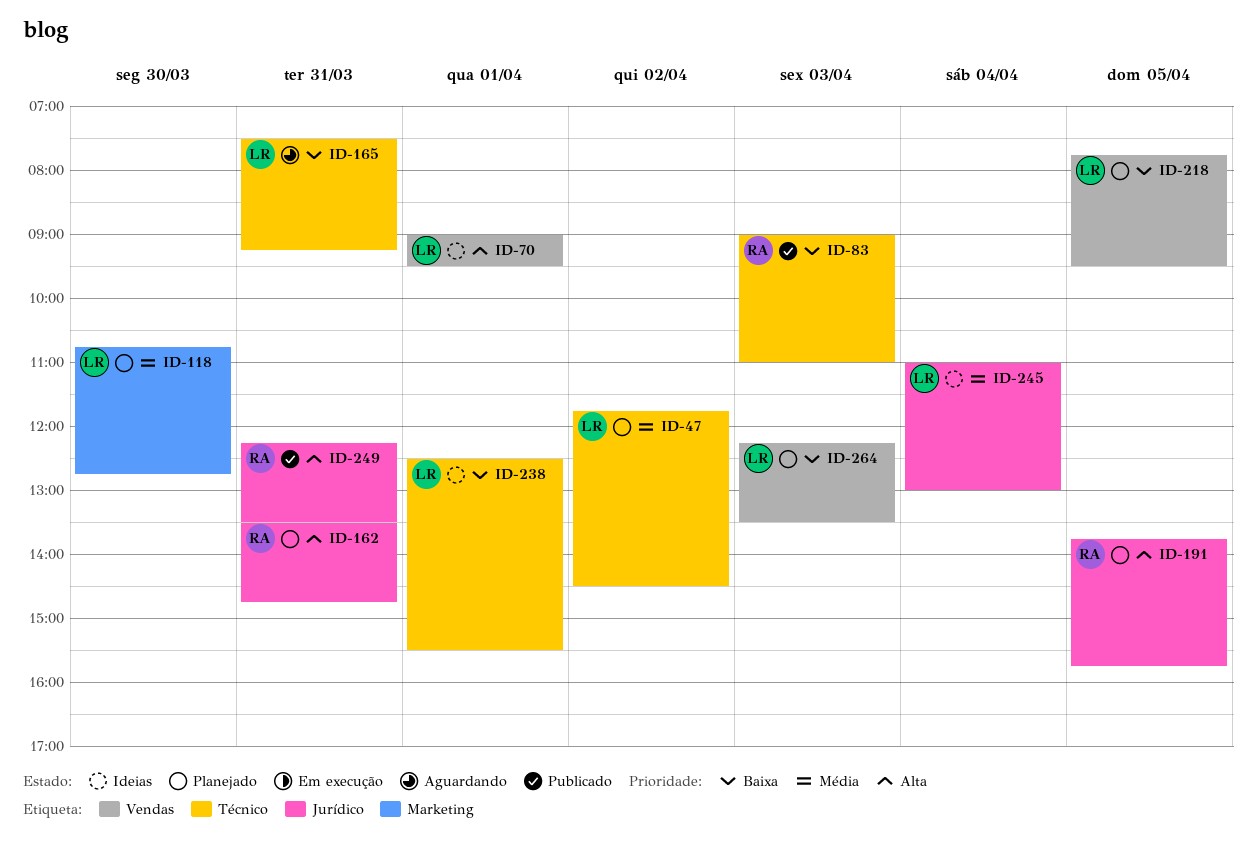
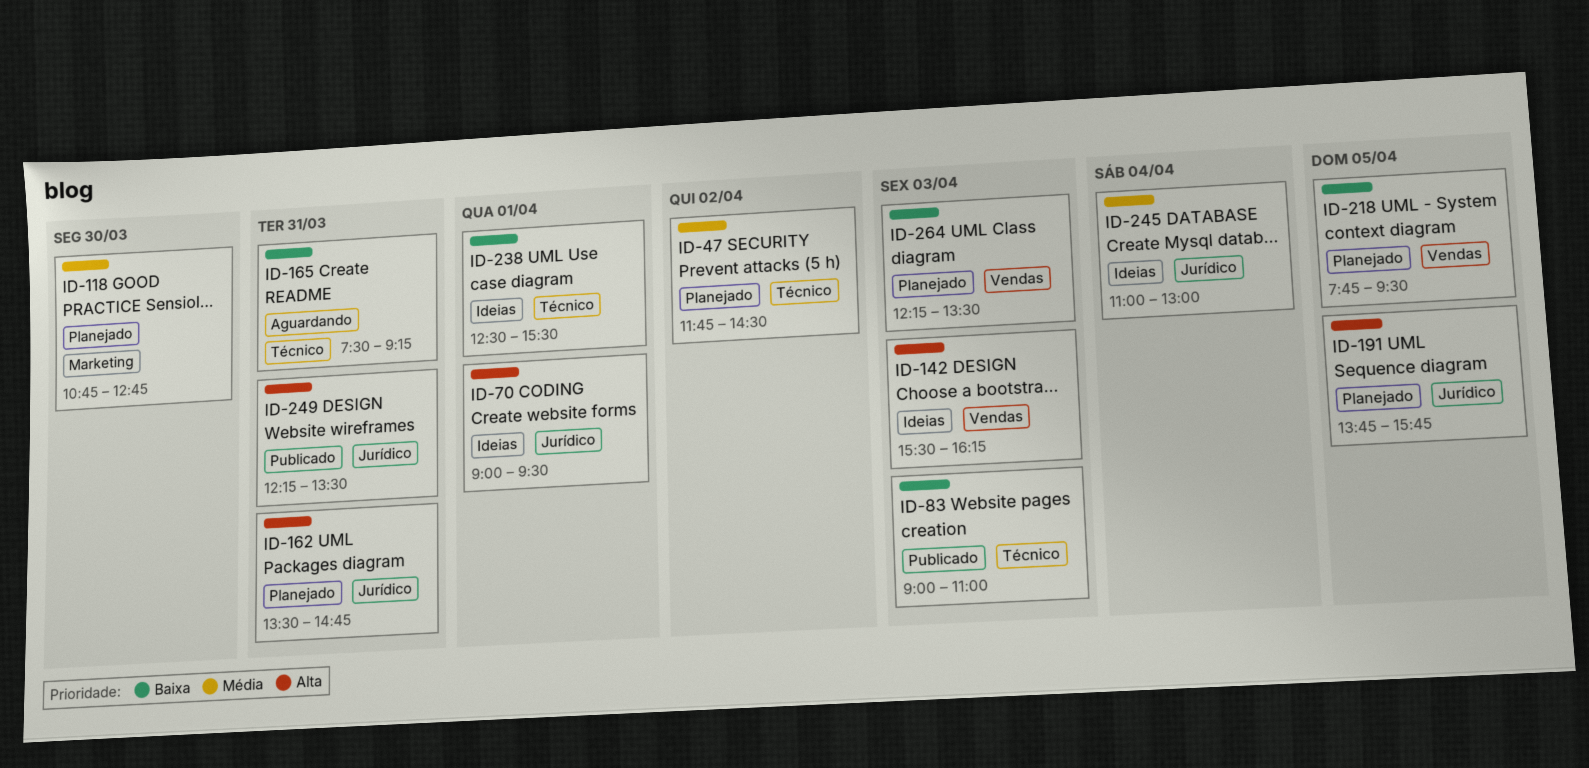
ID-70, label: Vendas -> Jurídico
ID-142: none -> present

